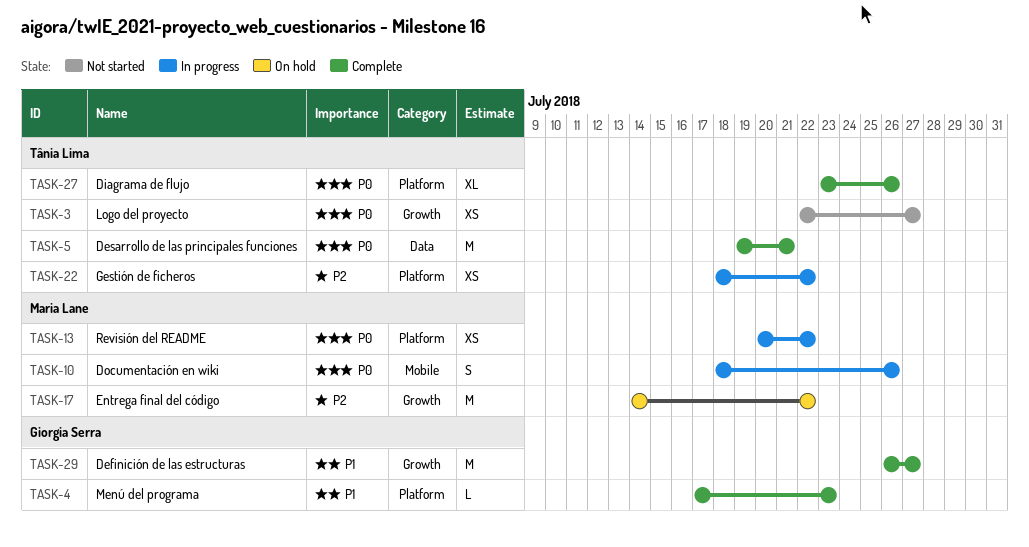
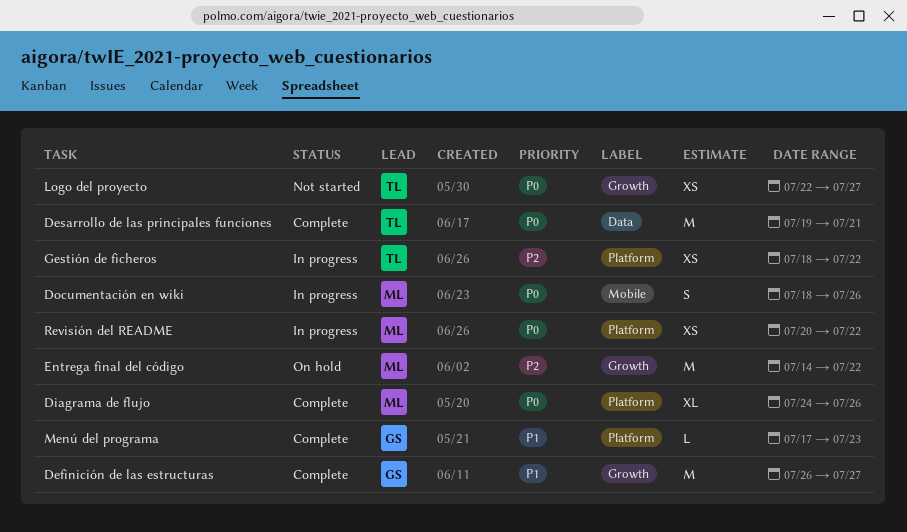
Diagrama de flujo, owner: Tânia Lima -> Maria Lane
Diagrama de flujo, start: Jul 23 -> Jul 24

